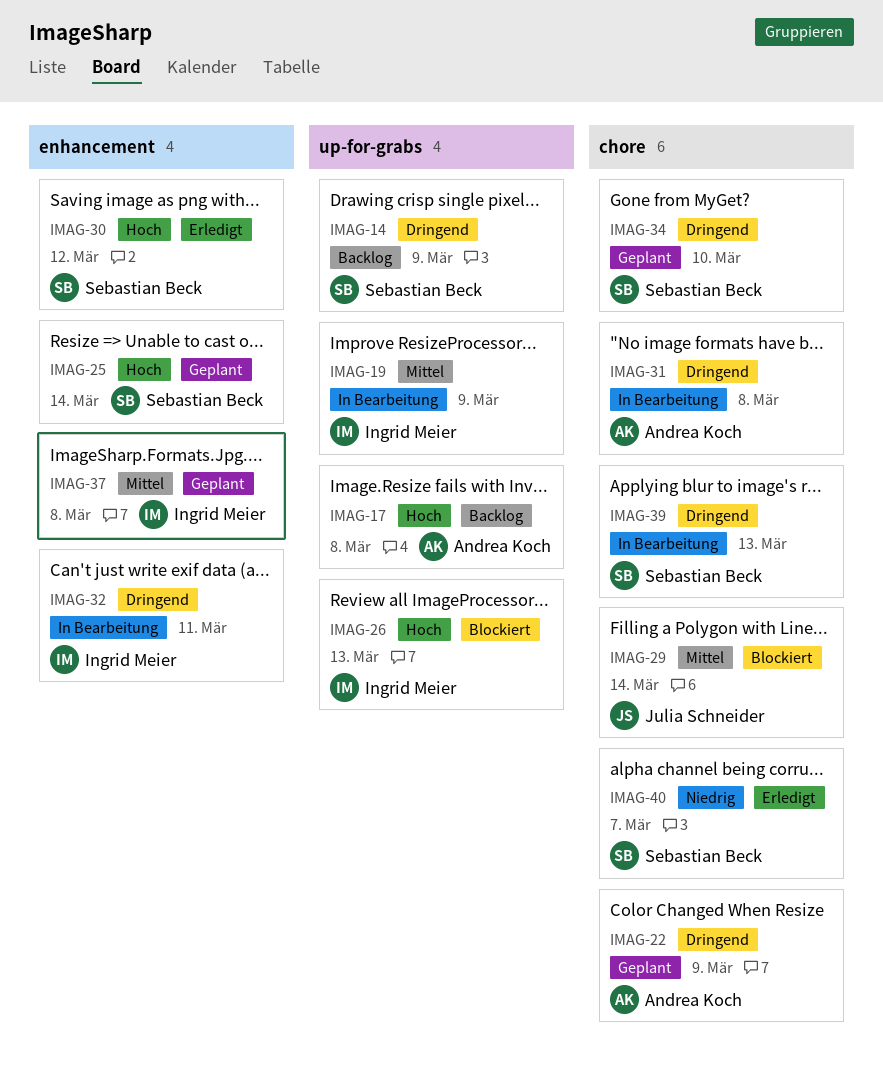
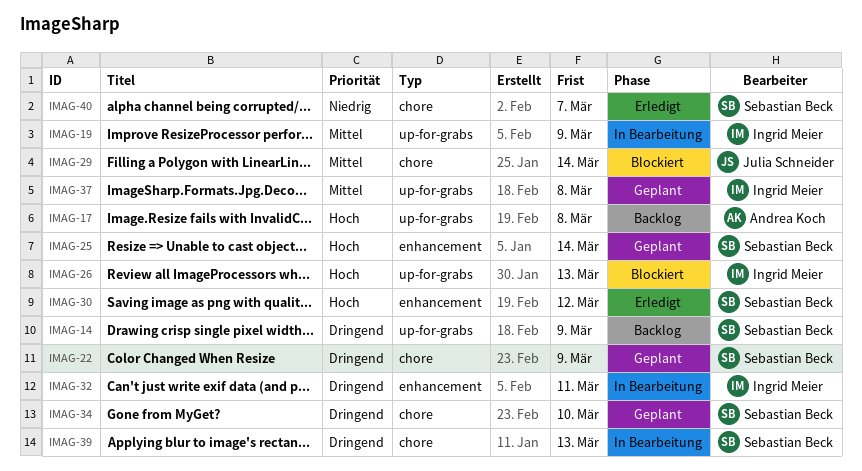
IMAG-22, owner: Andrea Koch -> Sebastian Beck
IMAG-31: present -> none
IMAG-37, label: enhancement -> up-for-grabs

